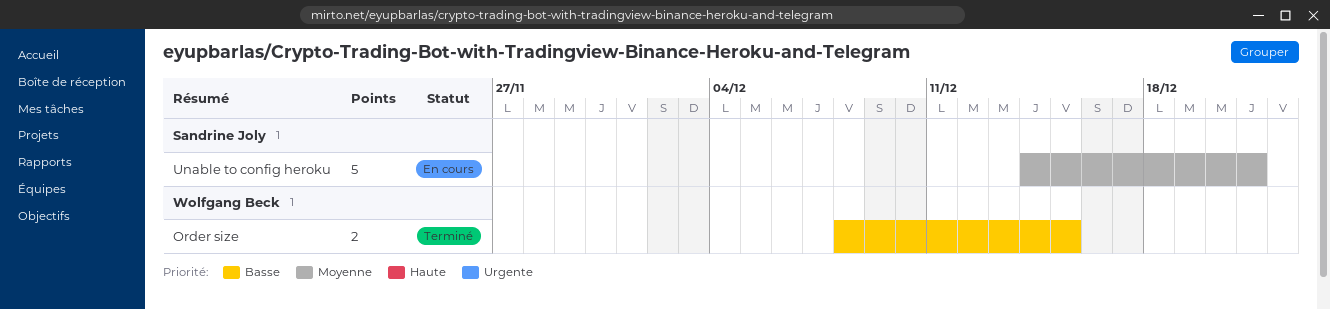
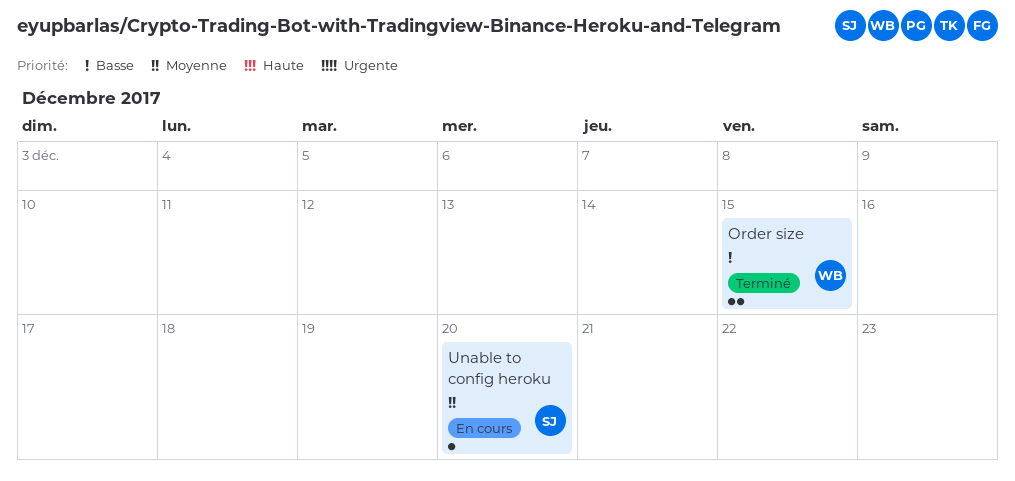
Unable to config heroku, estimate: 5 -> 1
Unable to config heroku, due: Dec 21 -> Dec 20

